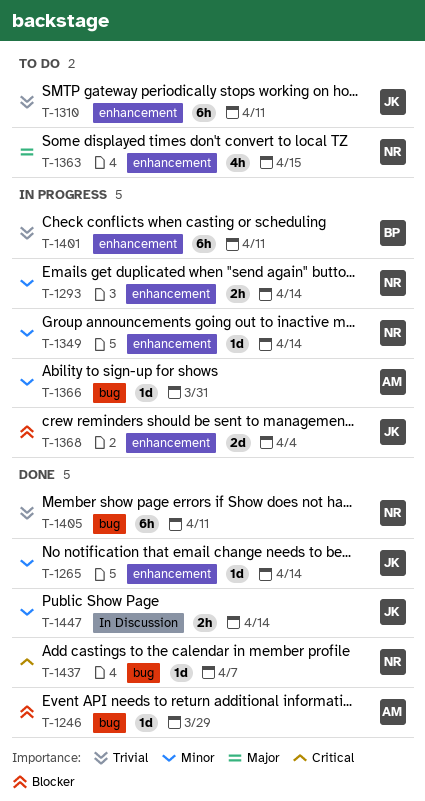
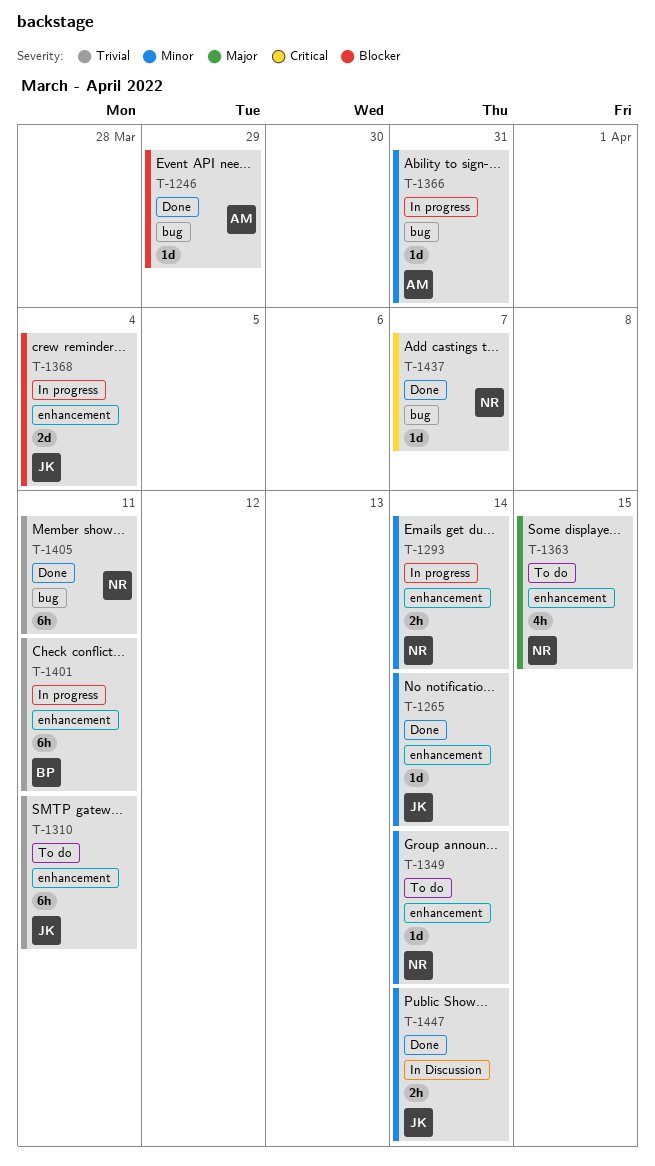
T-1349, status: In progress -> To do

